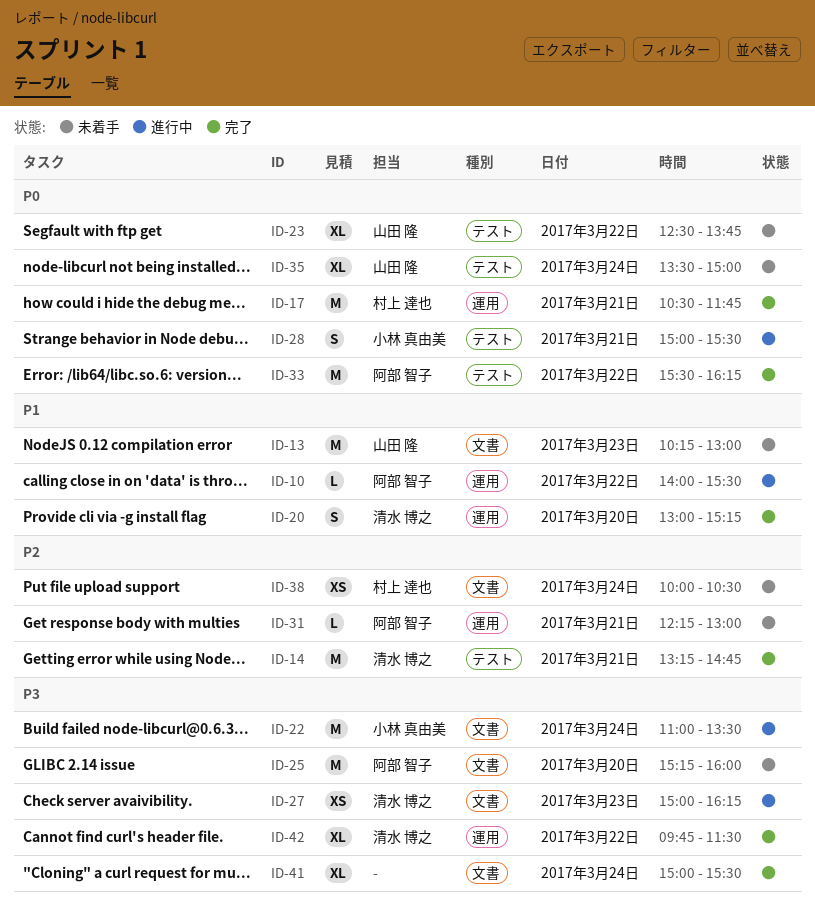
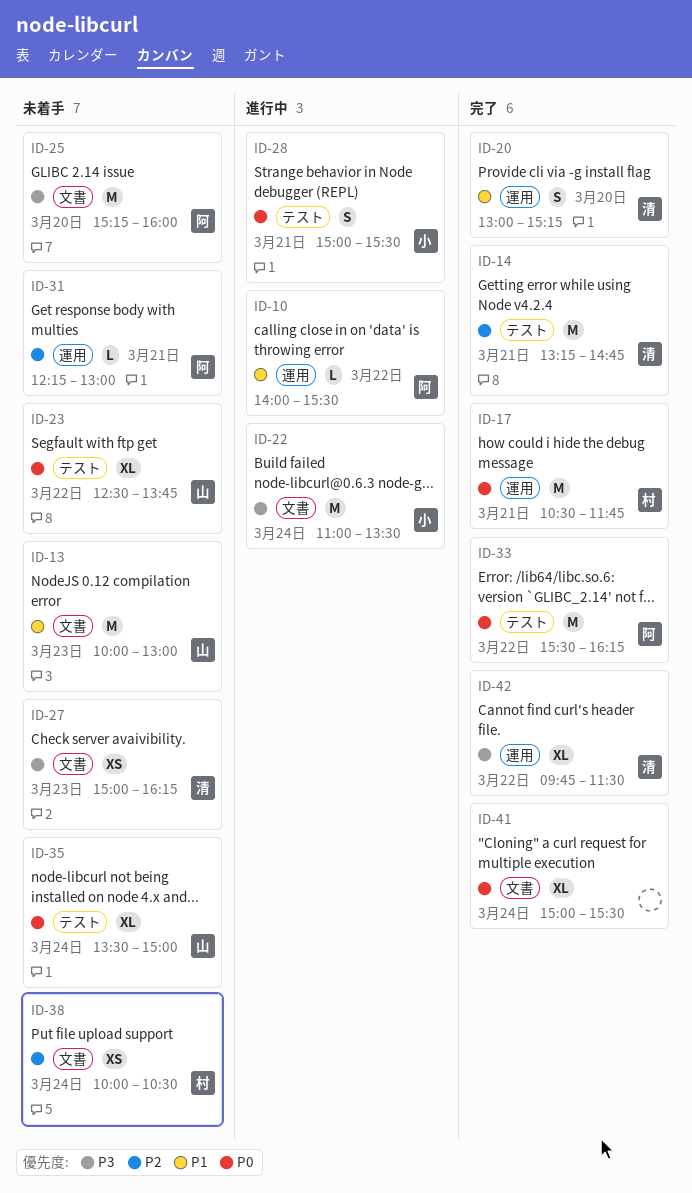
ID-13, begins: 10:15 -> 10:00
ID-27, status: 進行中 -> 未着手
ID-41, priority: P3 -> P0

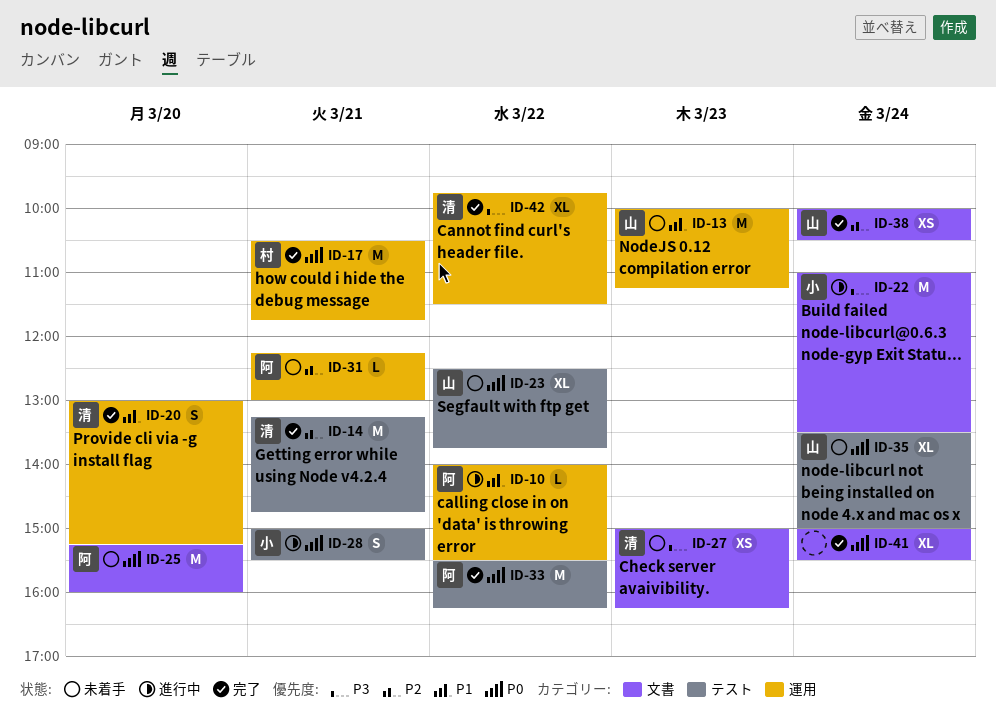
ID-13, label: 文書 -> 運用
ID-13, ends: 13:00 -> 11:15
ID-25, priority: P3 -> P0
ID-38, status: 未着手 -> 完了
ID-38, owner: 村 -> 山

